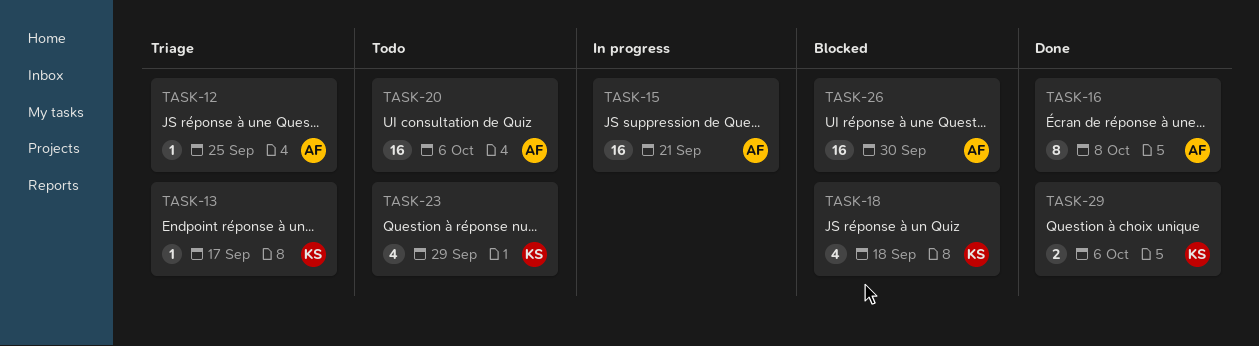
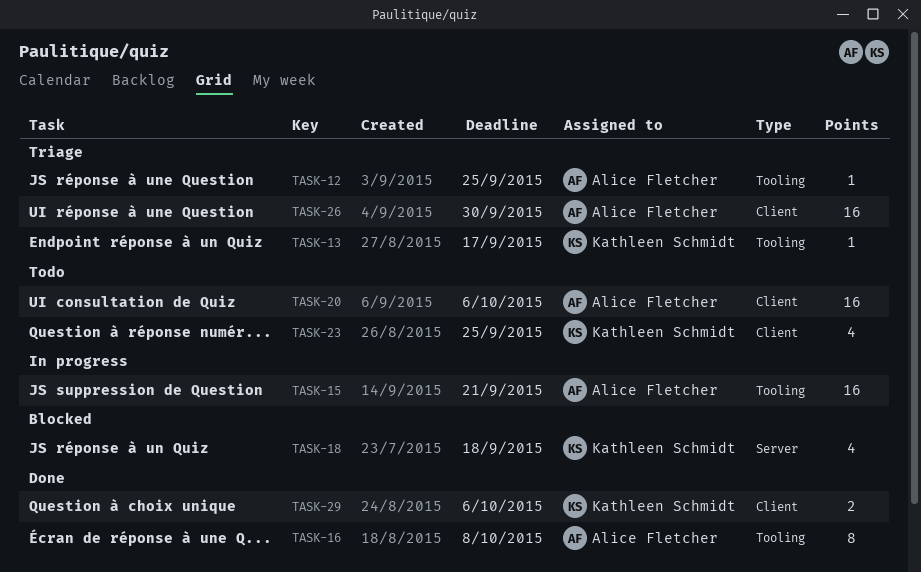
TASK-23, due: Sep 29 -> Sep 25
TASK-26, status: Blocked -> Triage

